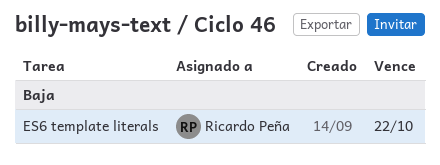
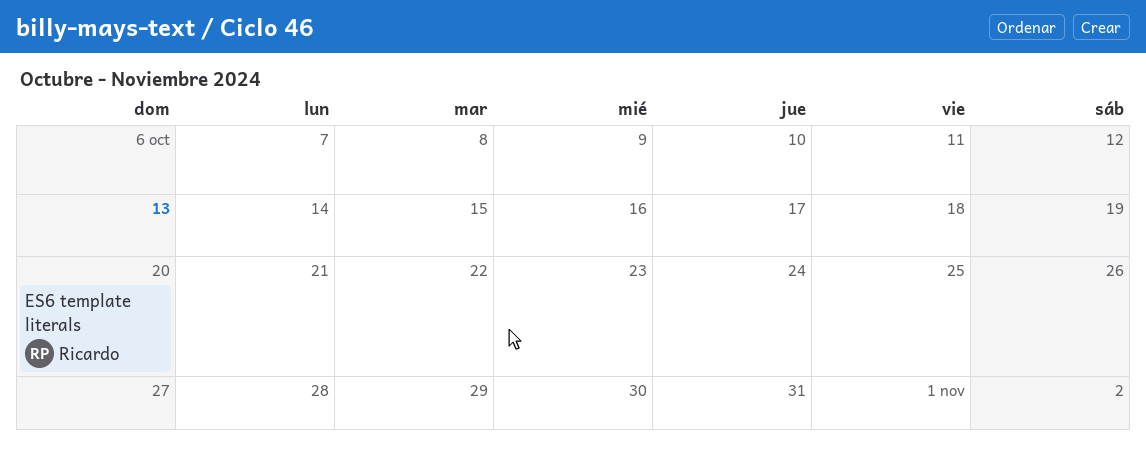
ES6 template literals, due: Oct 22 -> Oct 20

